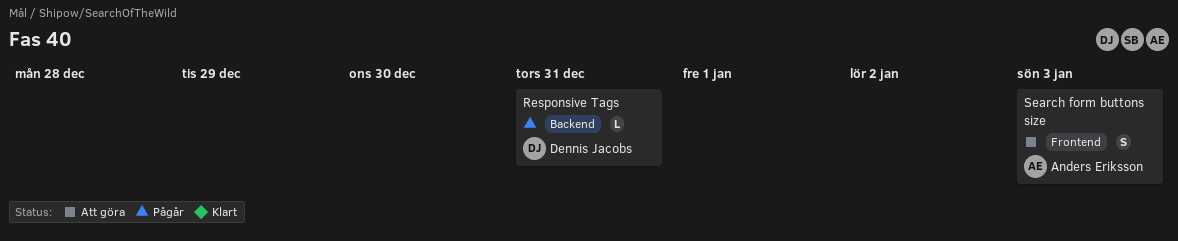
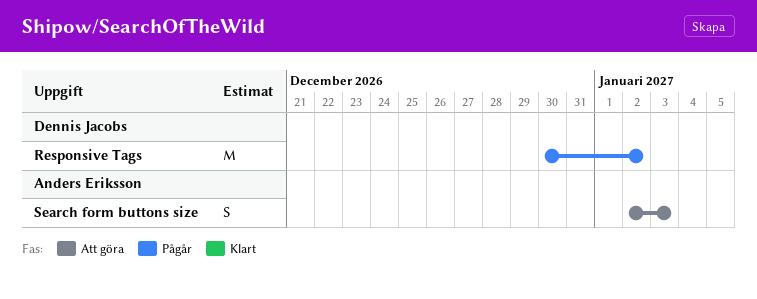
Responsive Tags, estimate: L -> M
Responsive Tags, due: Dec 31 -> Jan 2

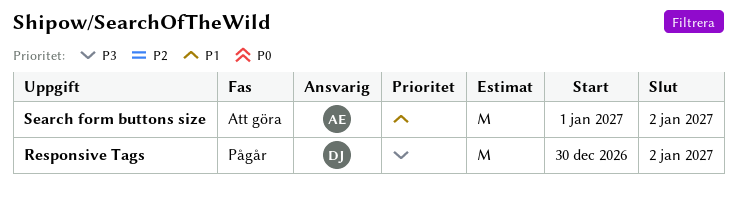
Search form buttons size, estimate: S -> M
Search form buttons size, start: Jan 2 -> Jan 1
Search form buttons size, due: Jan 3 -> Jan 2

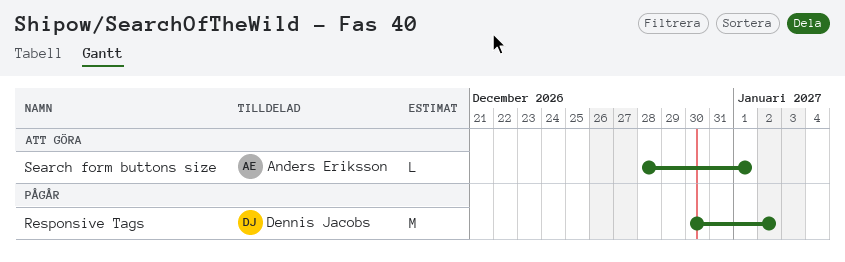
Search form buttons size, estimate: M -> L
Search form buttons size, start: Jan 1 -> Dec 28
Search form buttons size, due: Jan 2 -> Jan 1

